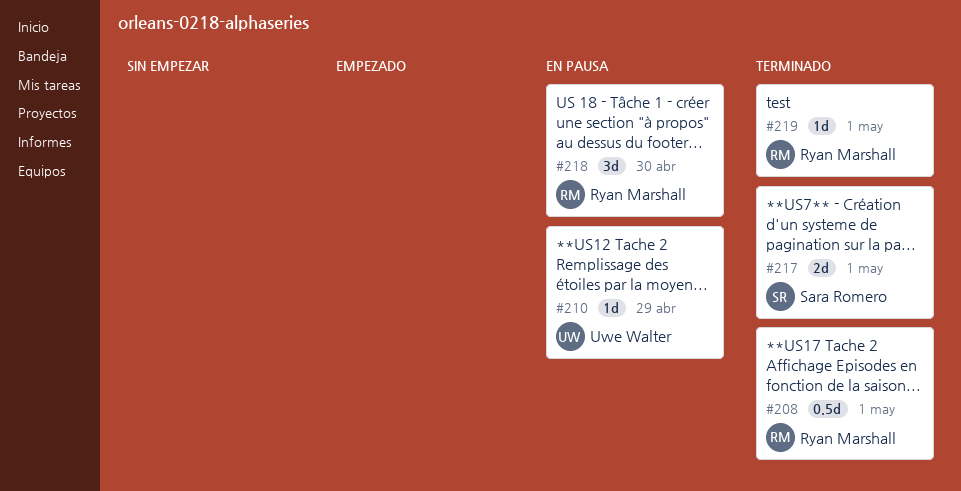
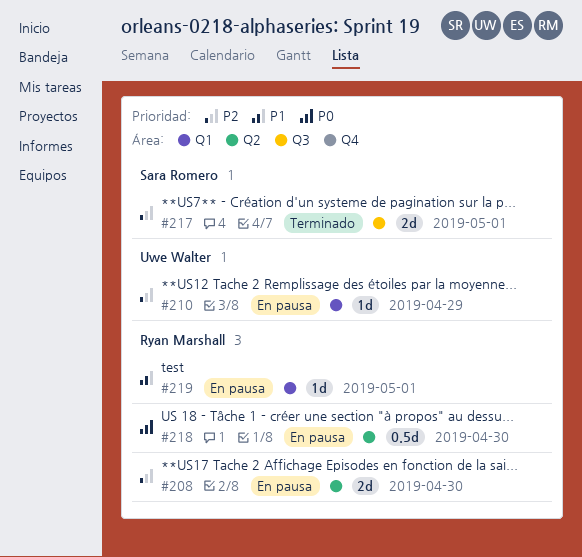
#208, status: Terminado -> En pausa
#208, estimate: 0.5d -> 2d
#208, due: May 1 -> Apr 30
#218, estimate: 3d -> 0.5d
#219, status: Terminado -> En pausa

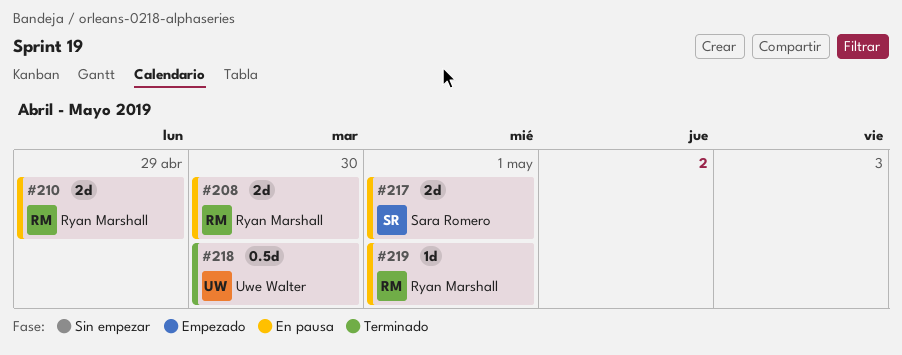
#210, owner: Uwe Walter -> Ryan Marshall
#210, estimate: 1d -> 2d
#217, status: Terminado -> En pausa
#218, status: En pausa -> Terminado
#218, owner: Ryan Marshall -> Uwe Walter

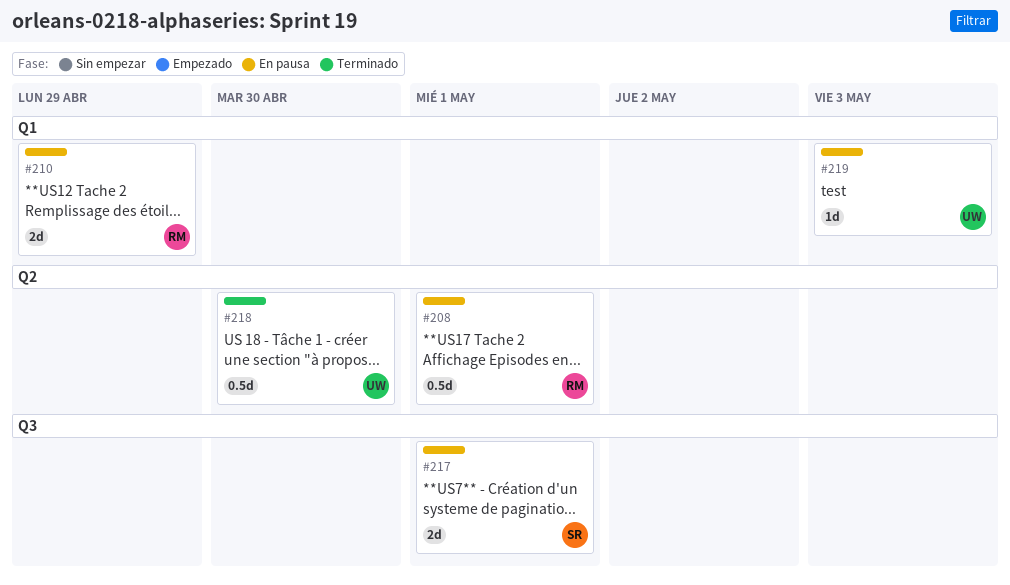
#208, estimate: 2d -> 0.5d
#208, due: Apr 30 -> May 1
#219, owner: Ryan Marshall -> Uwe Walter
#219, due: May 1 -> May 3

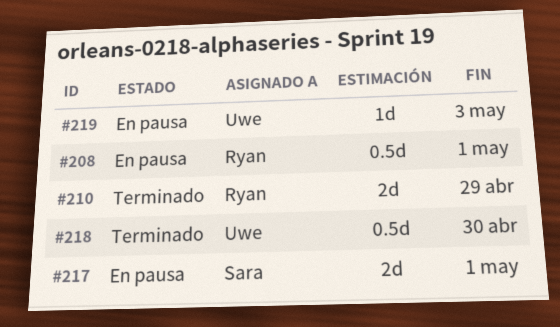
#210, status: En pausa -> Terminado

